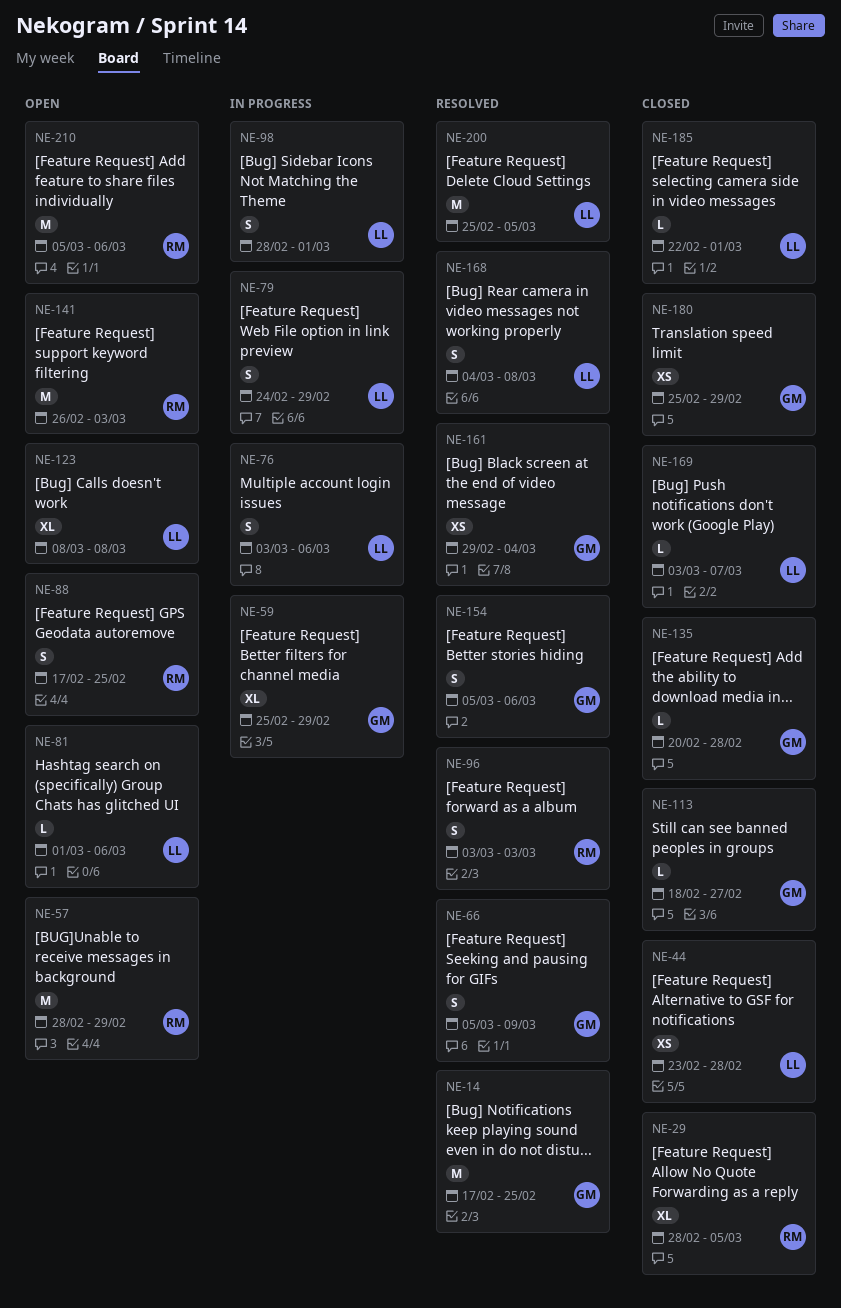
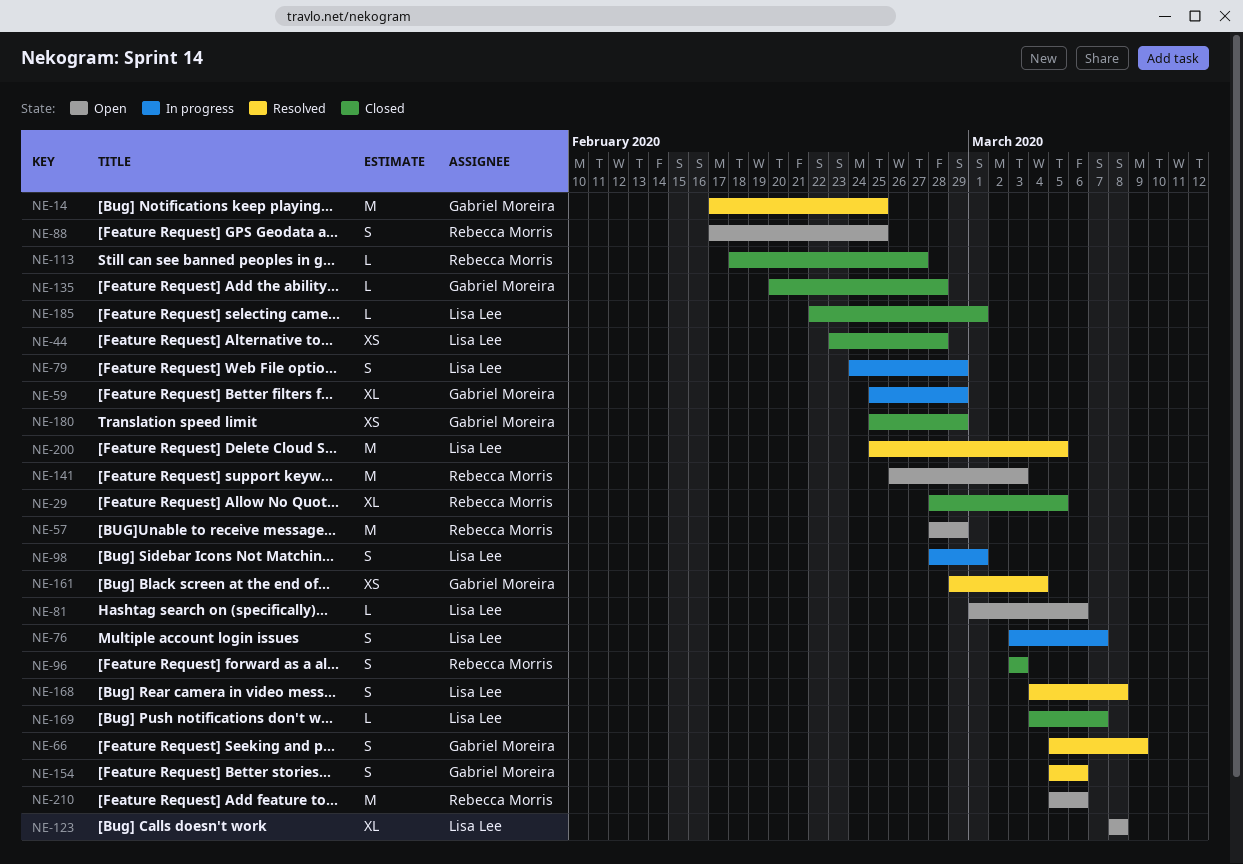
NE-76, due: Mar 6 -> Mar 7
NE-96, status: Resolved -> Closed
NE-113, owner: Gabriel Moreira -> Rebecca Morris
NE-169, start: Mar 3 -> Mar 4

